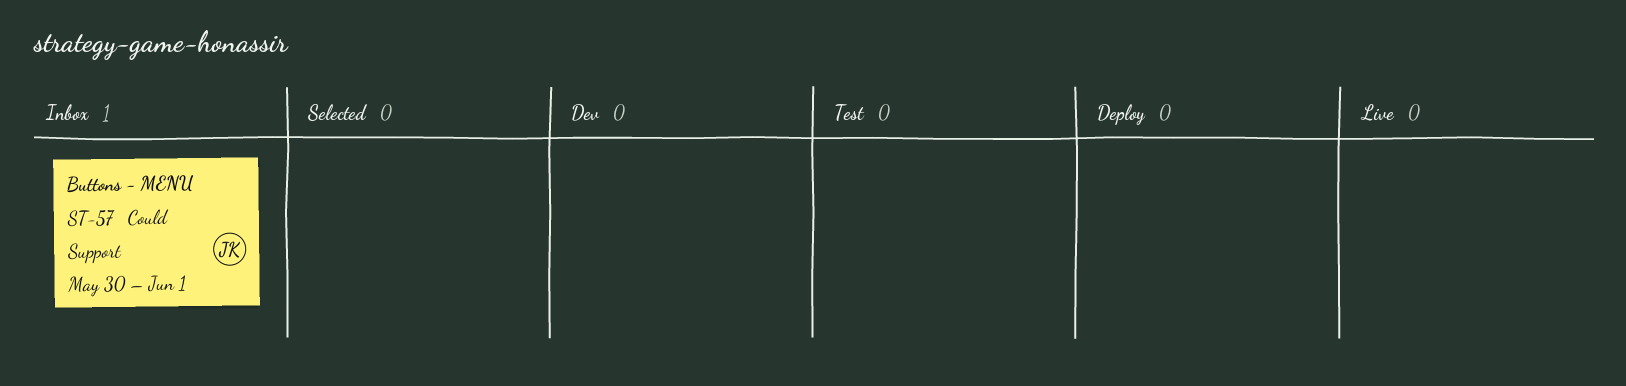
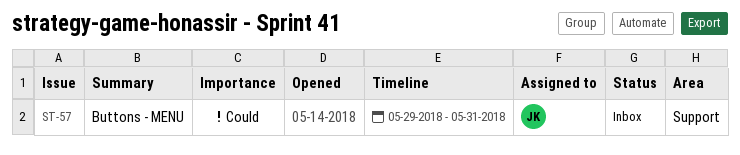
ST-57, start: May 30 -> May 29
ST-57, due: Jun 1 -> May 31

